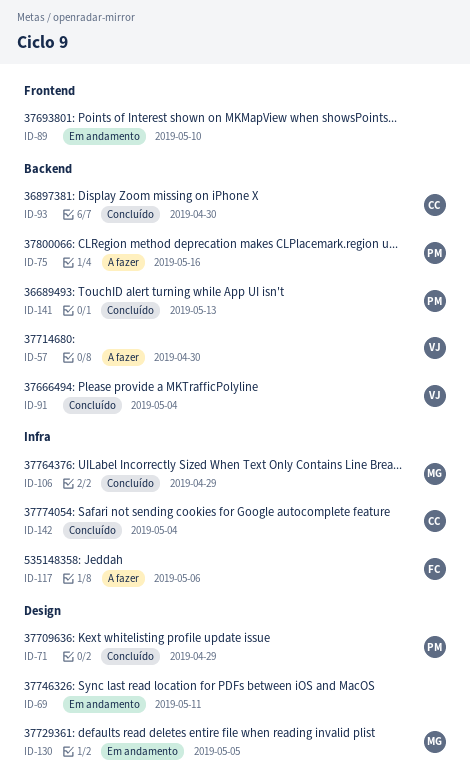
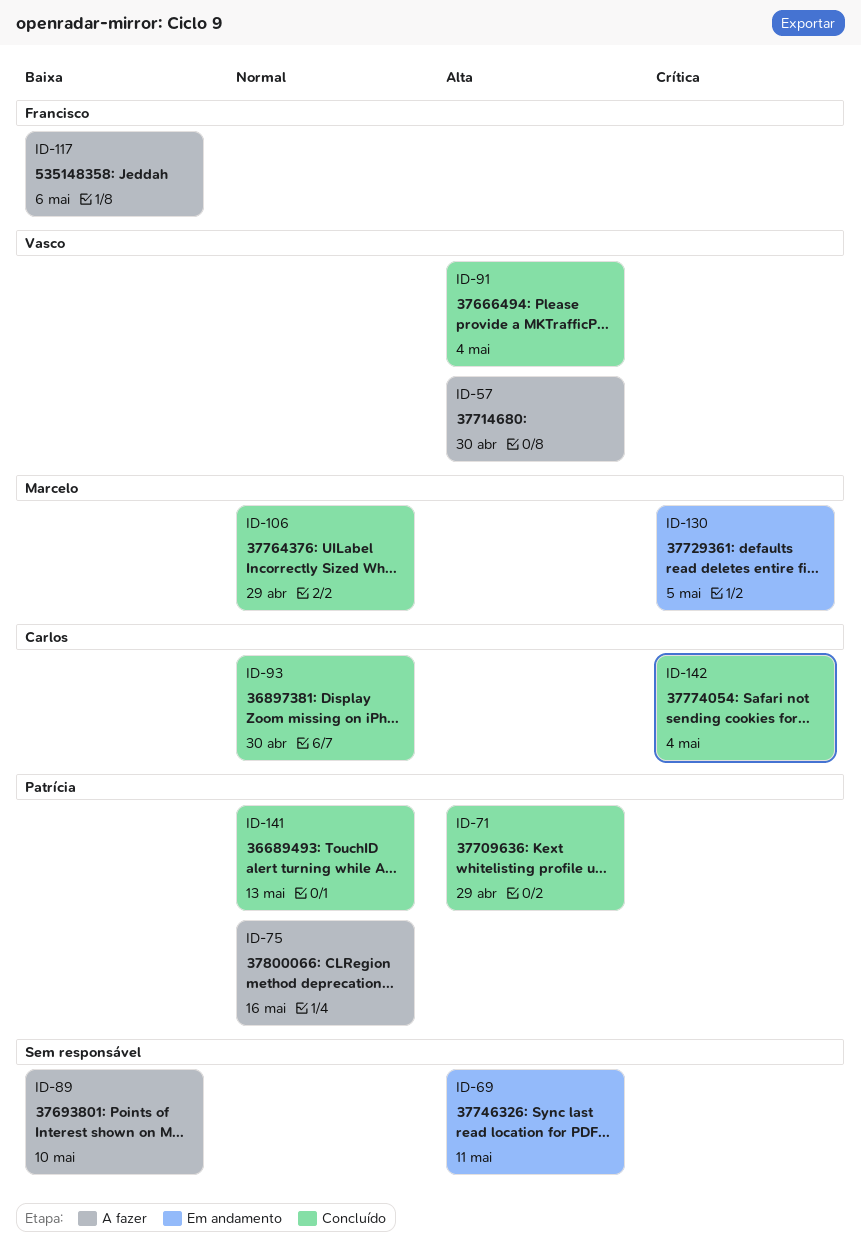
ID-89, status: Em andamento -> A fazer

